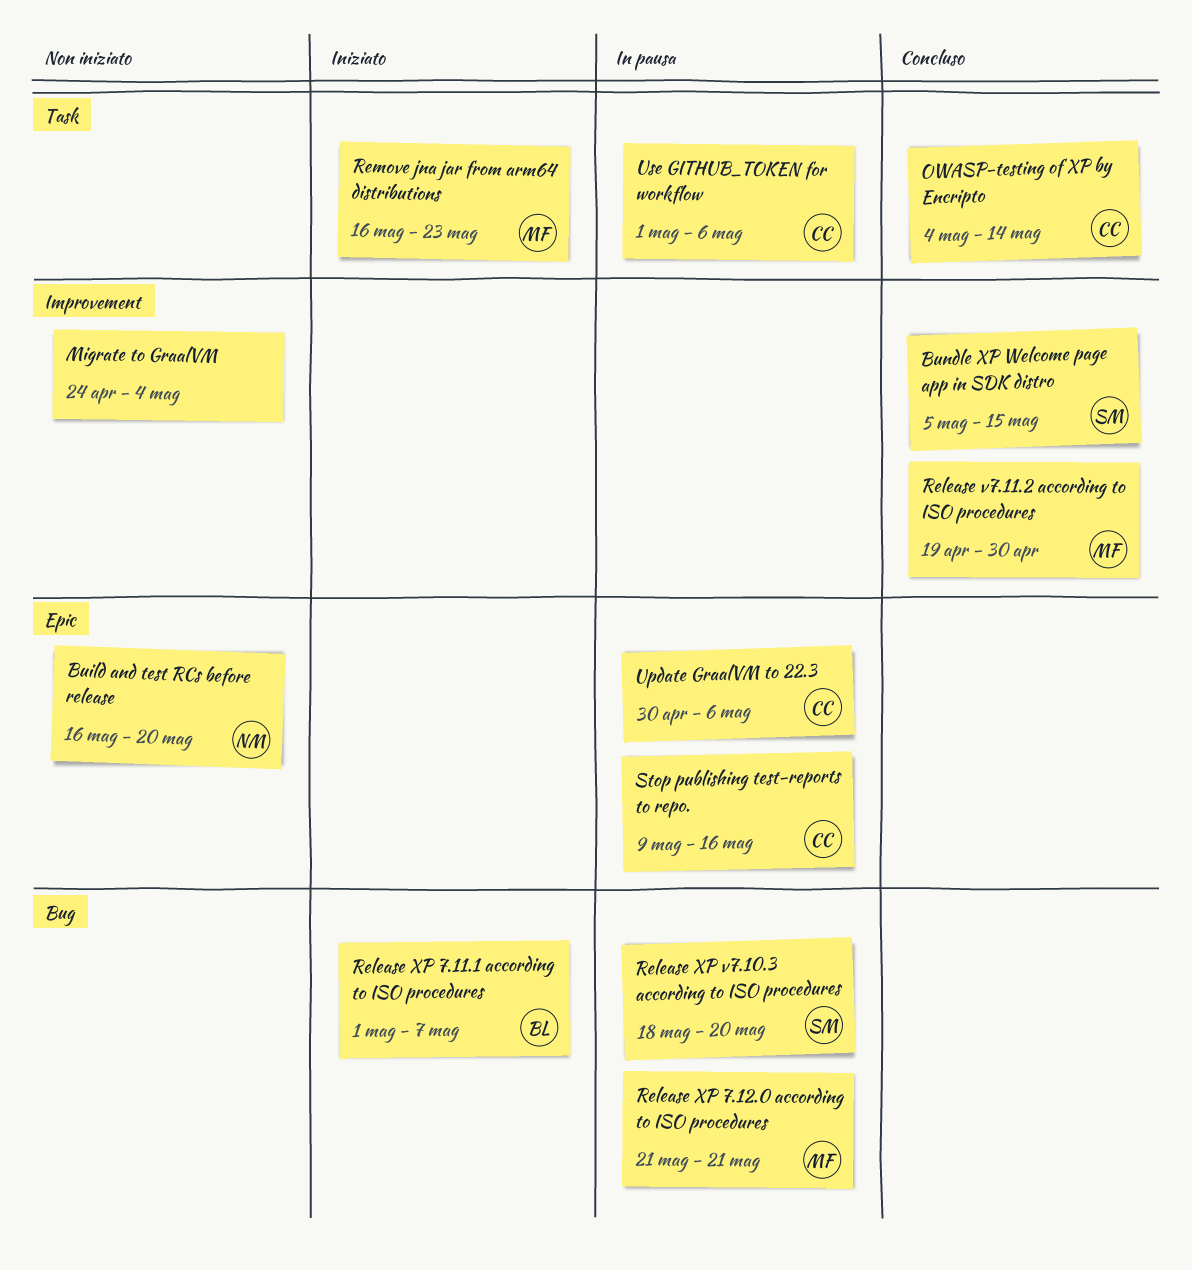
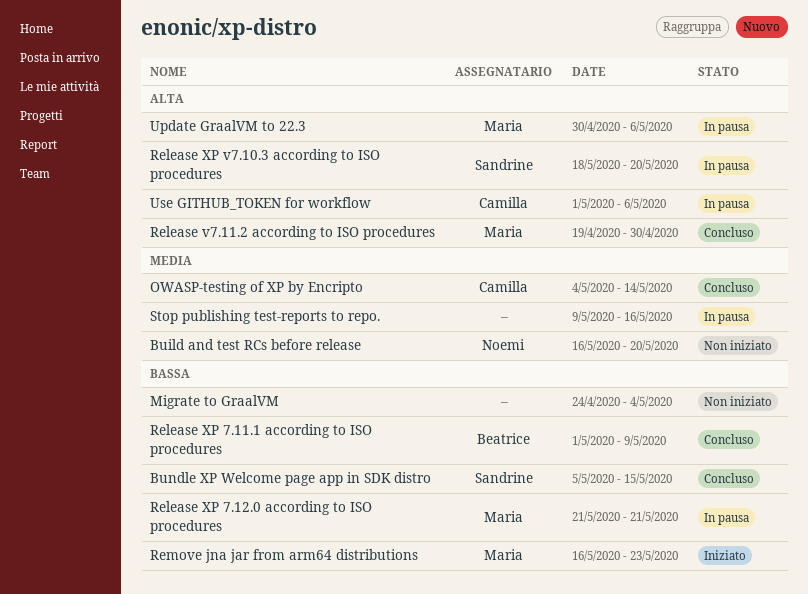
Release XP 7.11.1 according to ISO procedures, status: Iniziato -> Concluso
Release XP 7.11.1 according to ISO procedures, due: May 7 -> May 9
Stop publishing test-reports to repo., owner: Camilla -> none
Update GraalVM to 22.3, owner: Camilla -> Maria

